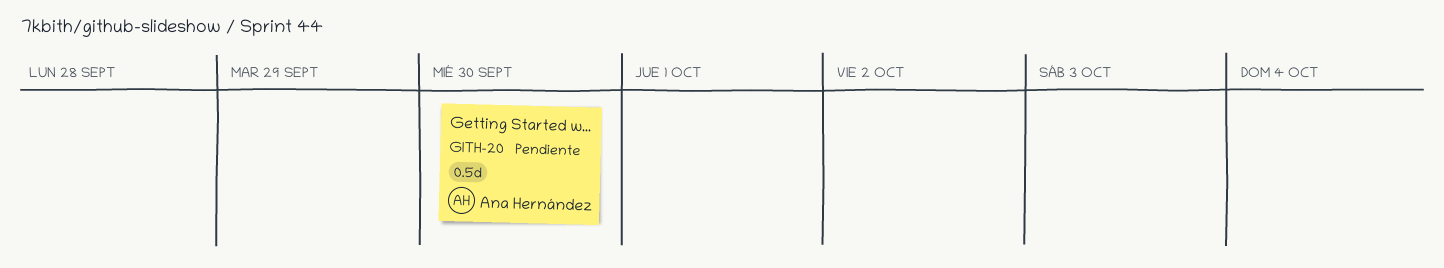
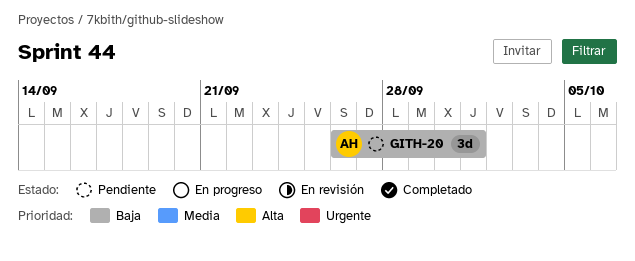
GITH-20, estimate: 0.5d -> 3d
GITH-20, due: Sep 30 -> Oct 1

